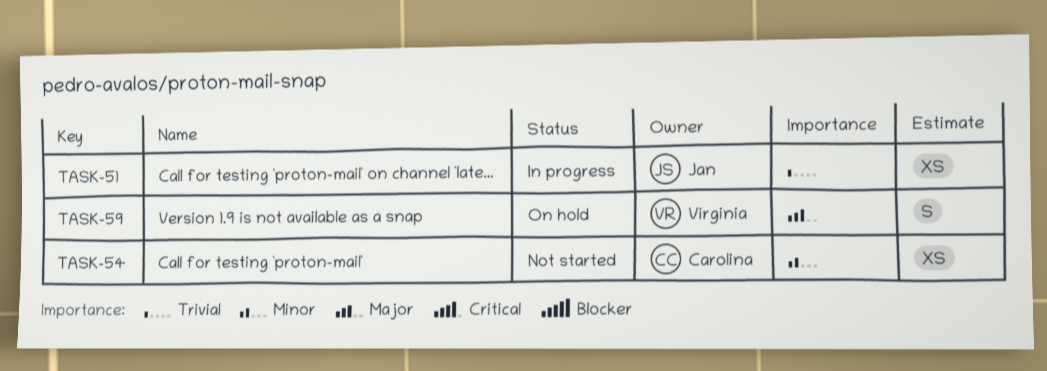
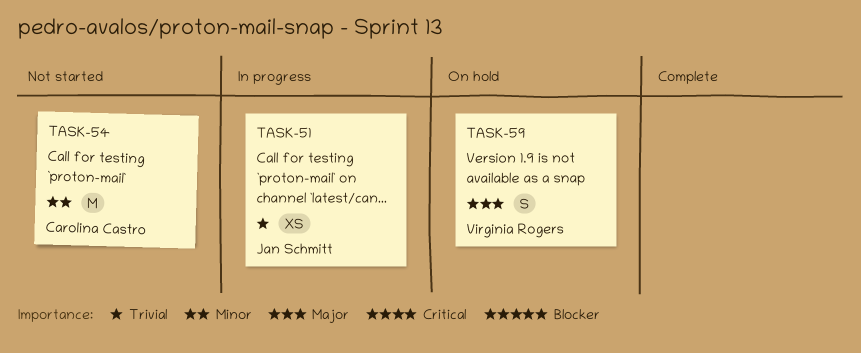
TASK-54, estimate: XS -> M

